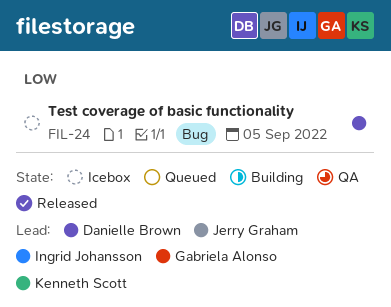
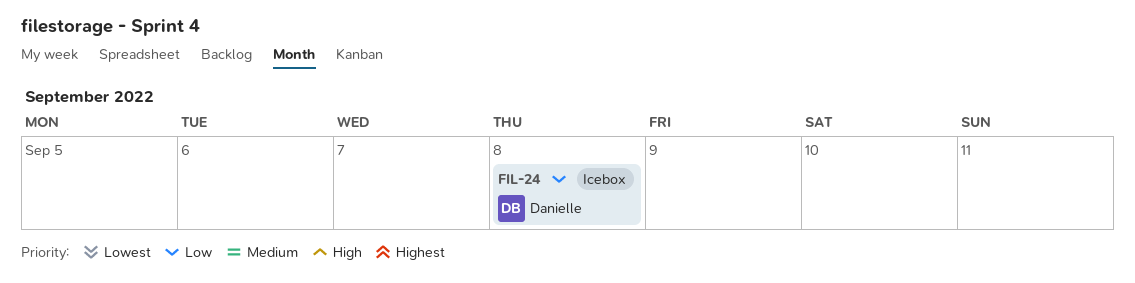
FIL-24, due: Sep 5 -> Sep 8

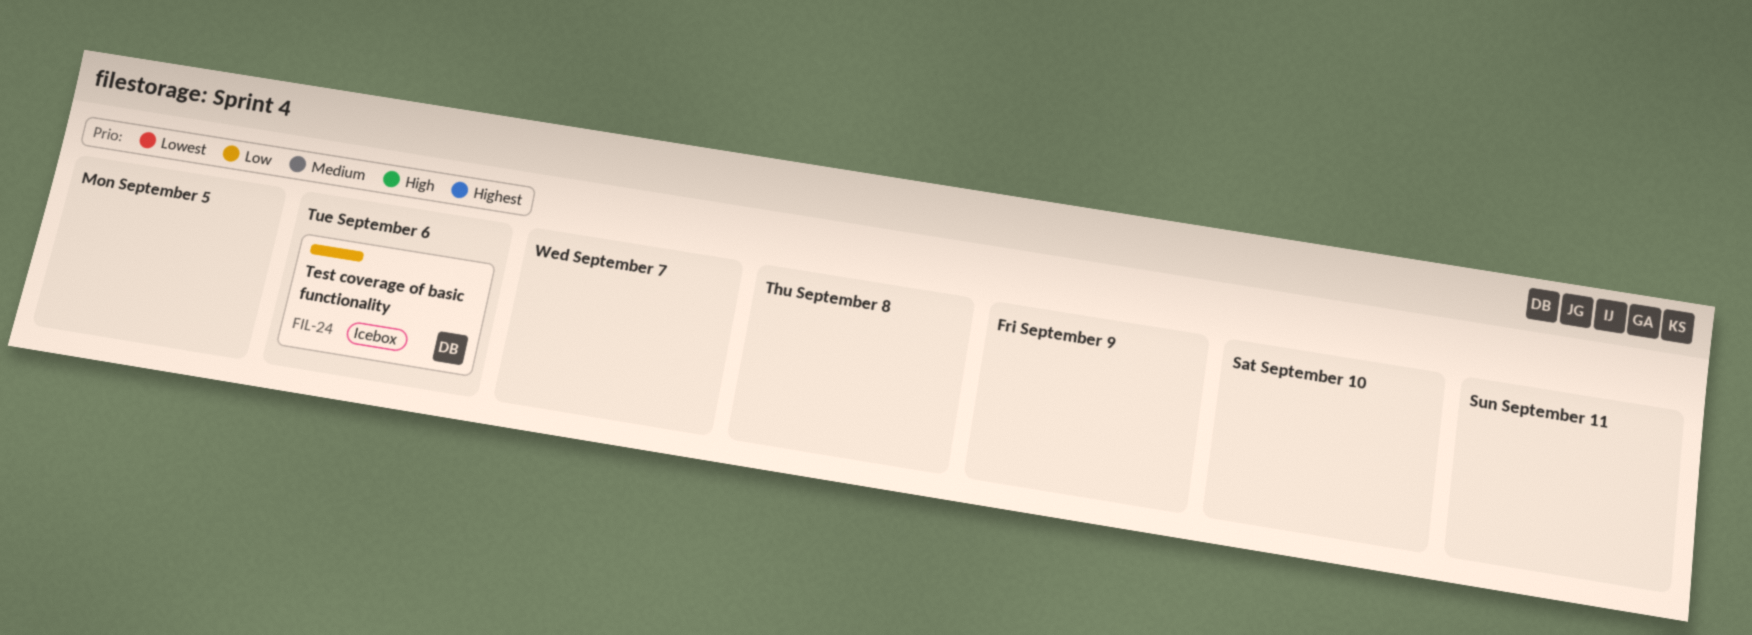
FIL-24, due: Sep 8 -> Sep 6

